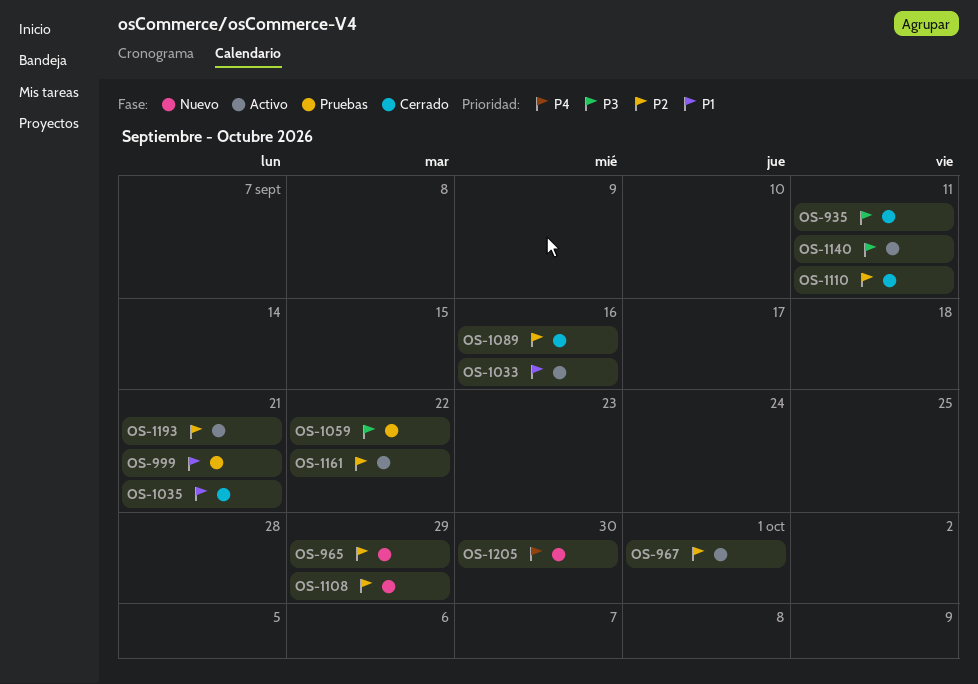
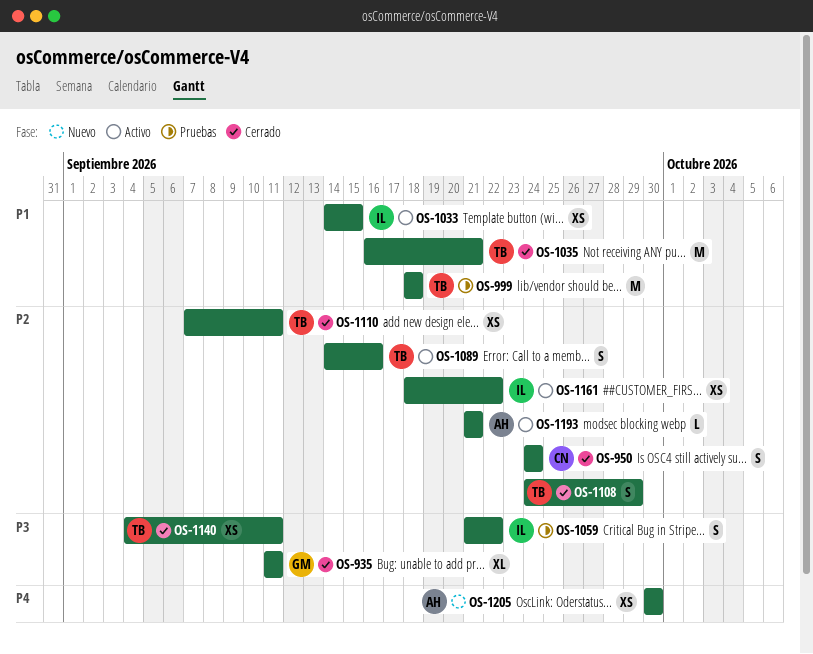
OS-950: none -> present
OS-965: present -> none
OS-967: present -> none
OS-999, due: Sep 21 -> Sep 18
OS-1033, due: Sep 16 -> Sep 15
OS-1089, status: Cerrado -> Activo
OS-1108, status: Nuevo -> Cerrado
OS-1140, status: Activo -> Cerrado

